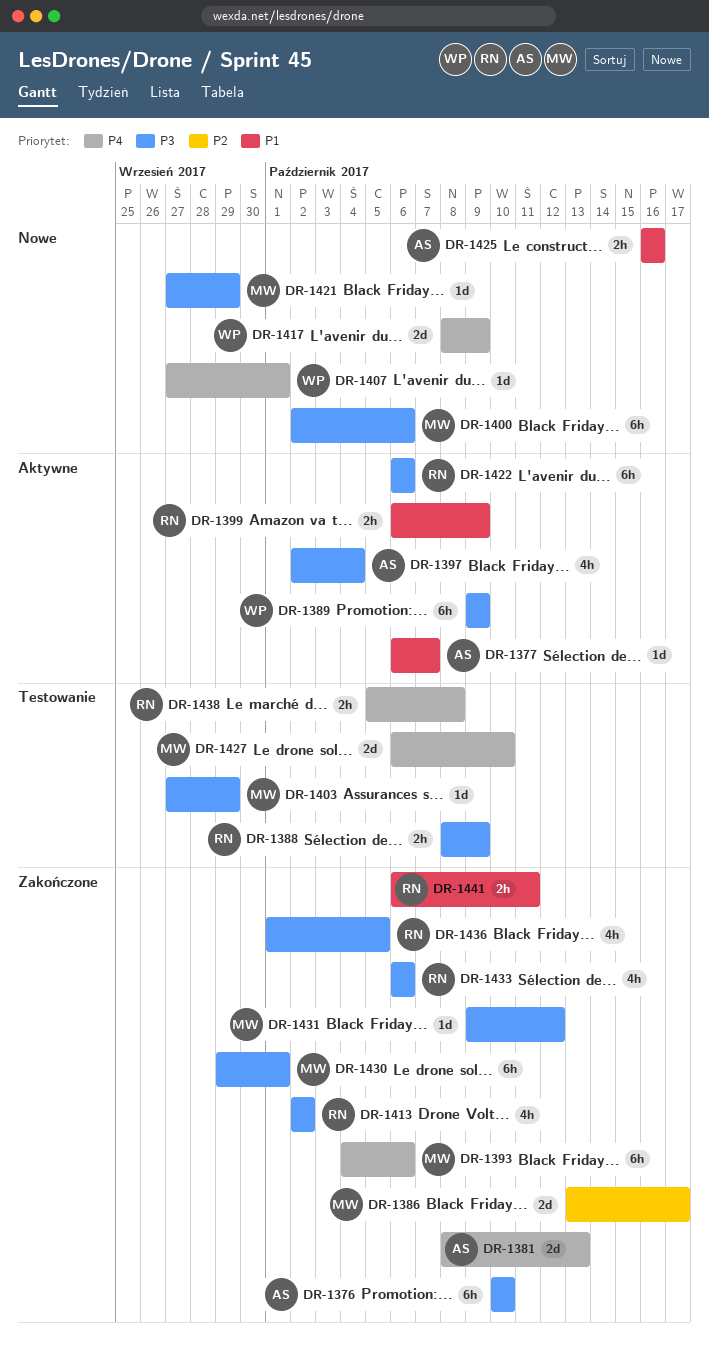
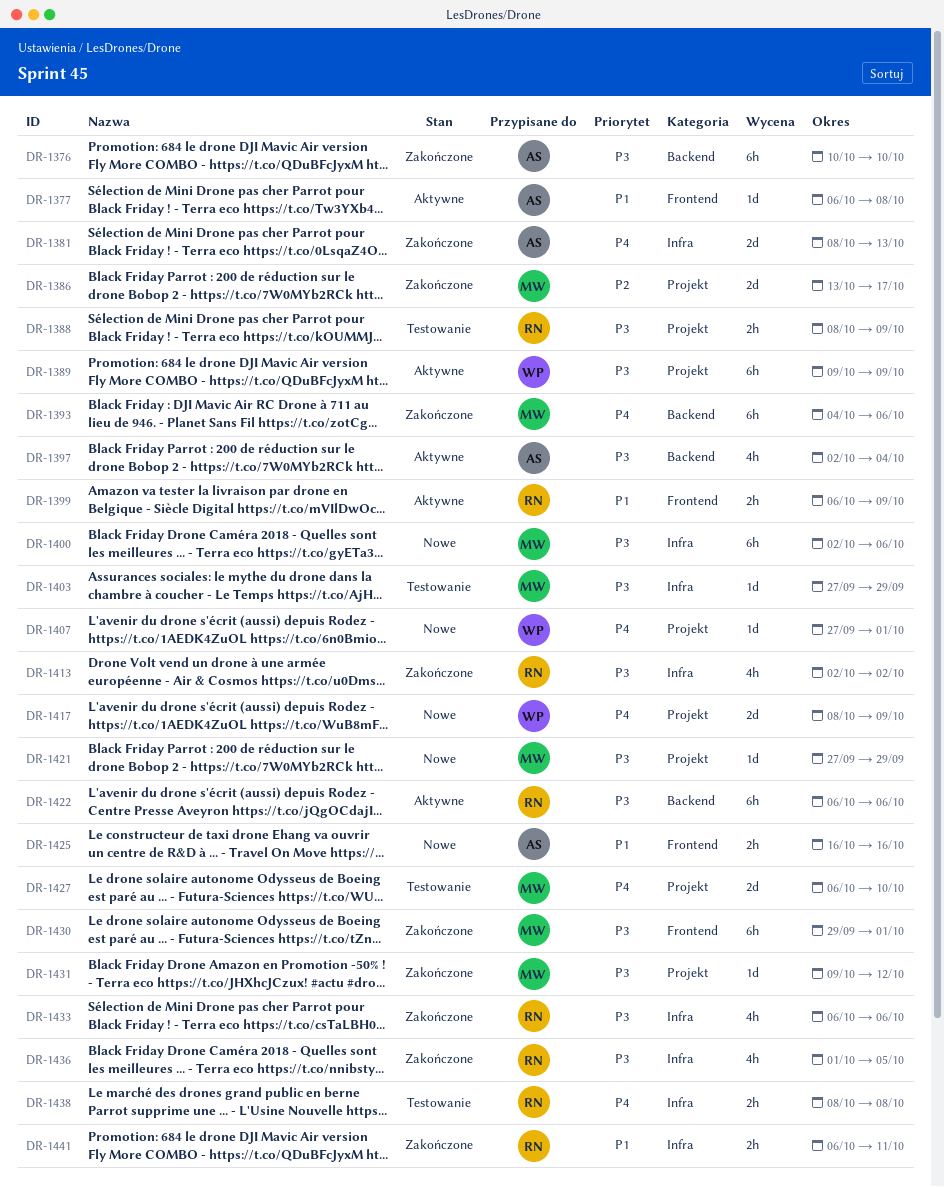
DR-1377, due: Oct 7 -> Oct 8
DR-1438, start: Oct 5 -> Oct 8

